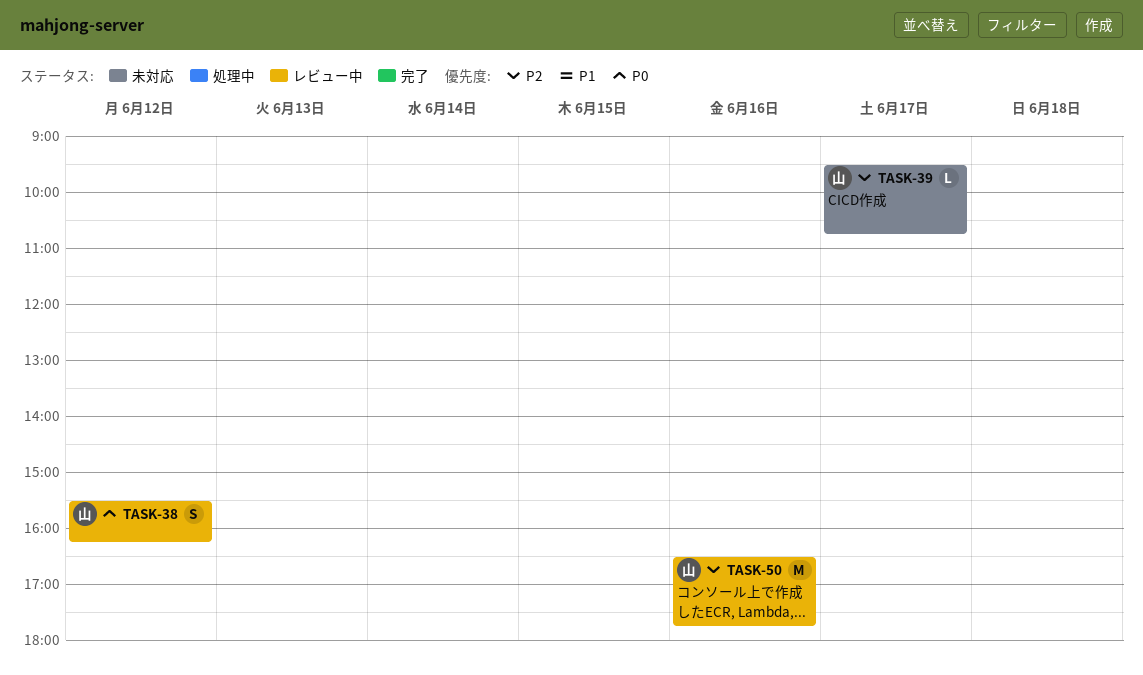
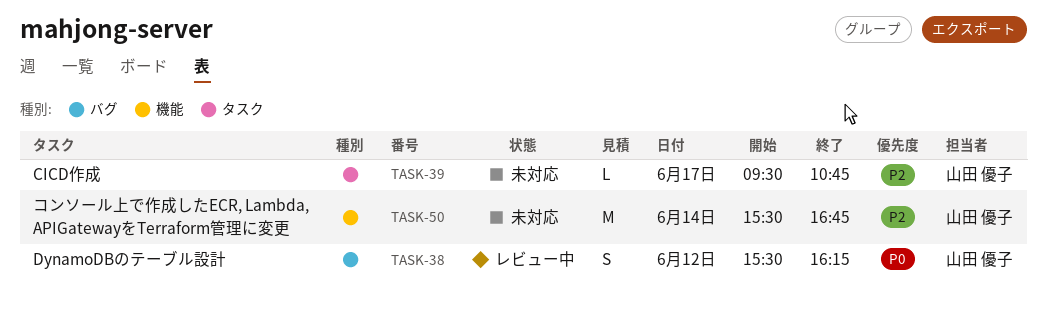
TASK-50, status: レビュー中 -> 未対応
TASK-50, day: Jun 16 -> Jun 14
TASK-50, begins: 16:30 -> 15:30
TASK-50, ends: 17:45 -> 16:45

